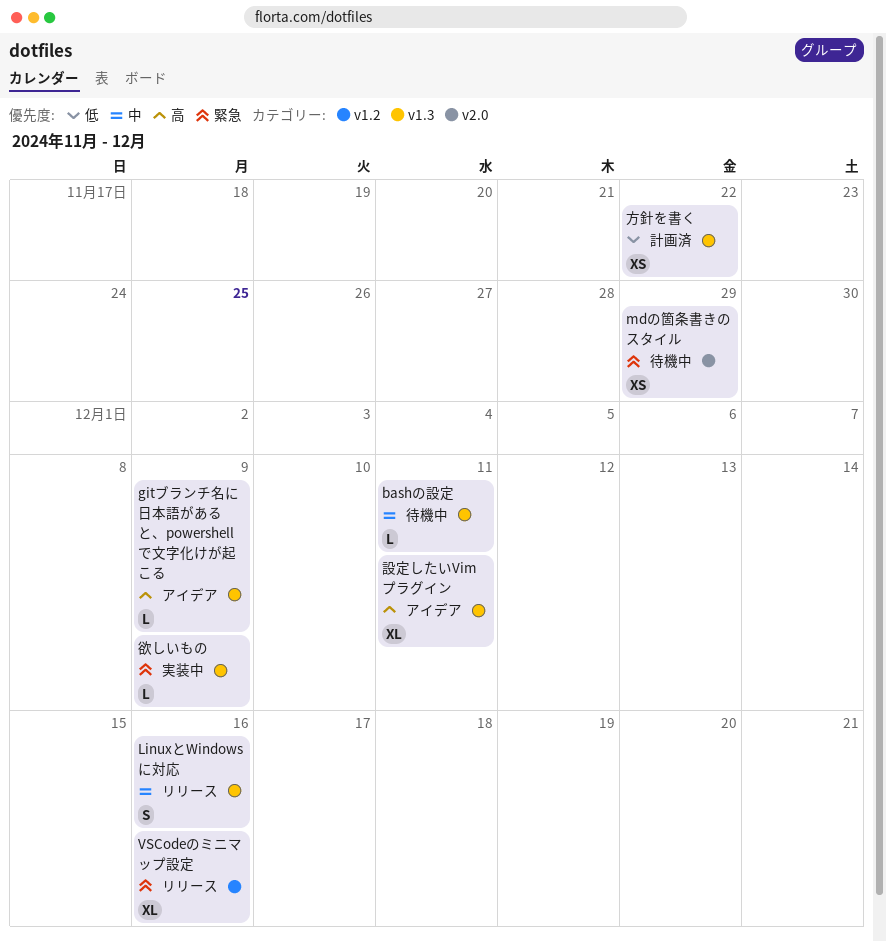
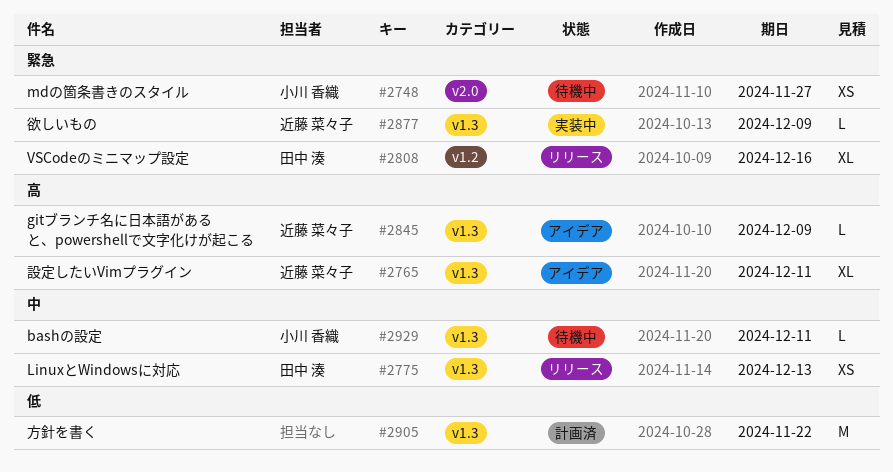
LinuxとWindowsに対応, estimate: S -> XS
LinuxとWindowsに対応, due: Dec 16 -> Dec 13
mdの箇条書きのスタイル, due: Nov 29 -> Nov 27
方針を書く, estimate: XS -> M

